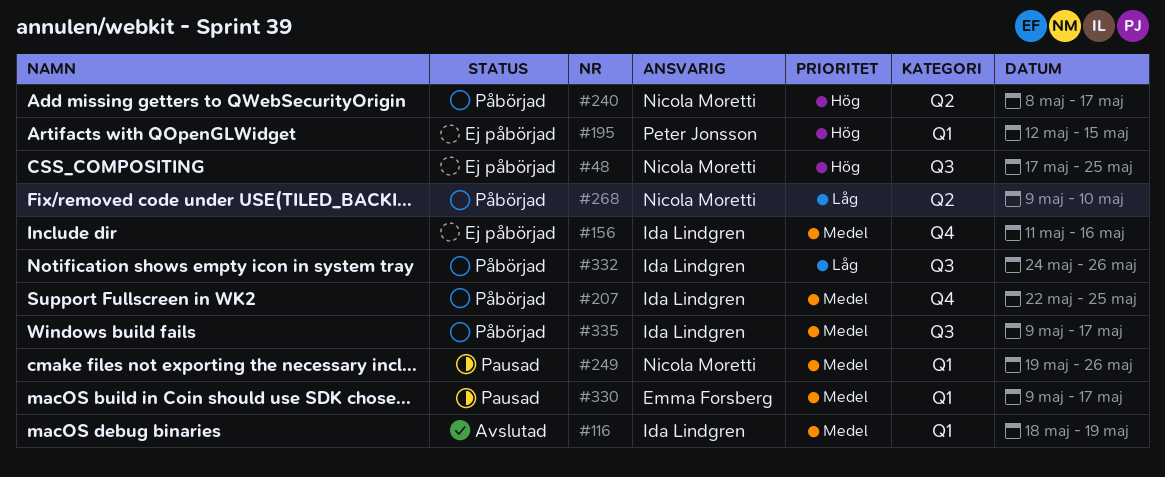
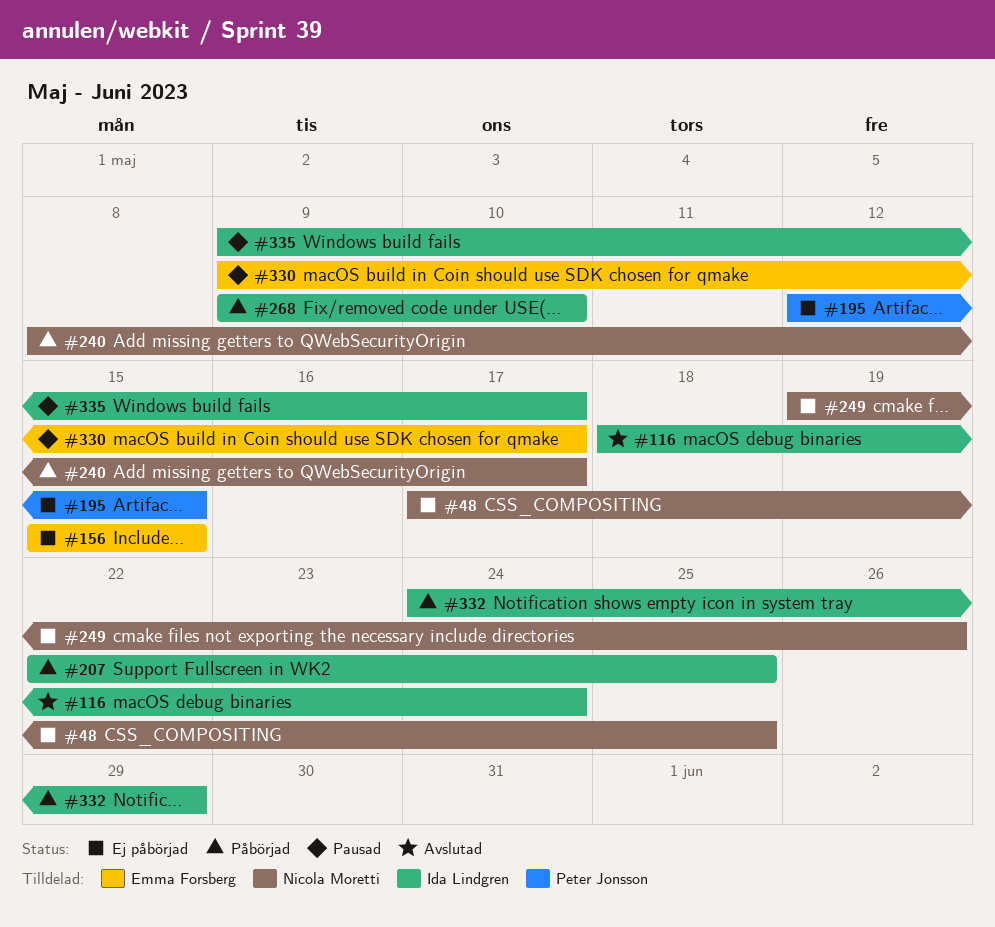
#116, due: May 19 -> May 24
#156, owner: Ida Lindgren -> Emma Forsberg
#156, start: May 11 -> May 15
#156, due: May 16 -> May 15
#249, status: Pausad -> Ej påbörjad
#268, owner: Nicola Moretti -> Ida Lindgren
#332, due: May 26 -> May 29
#335, status: Påbörjad -> Pausad

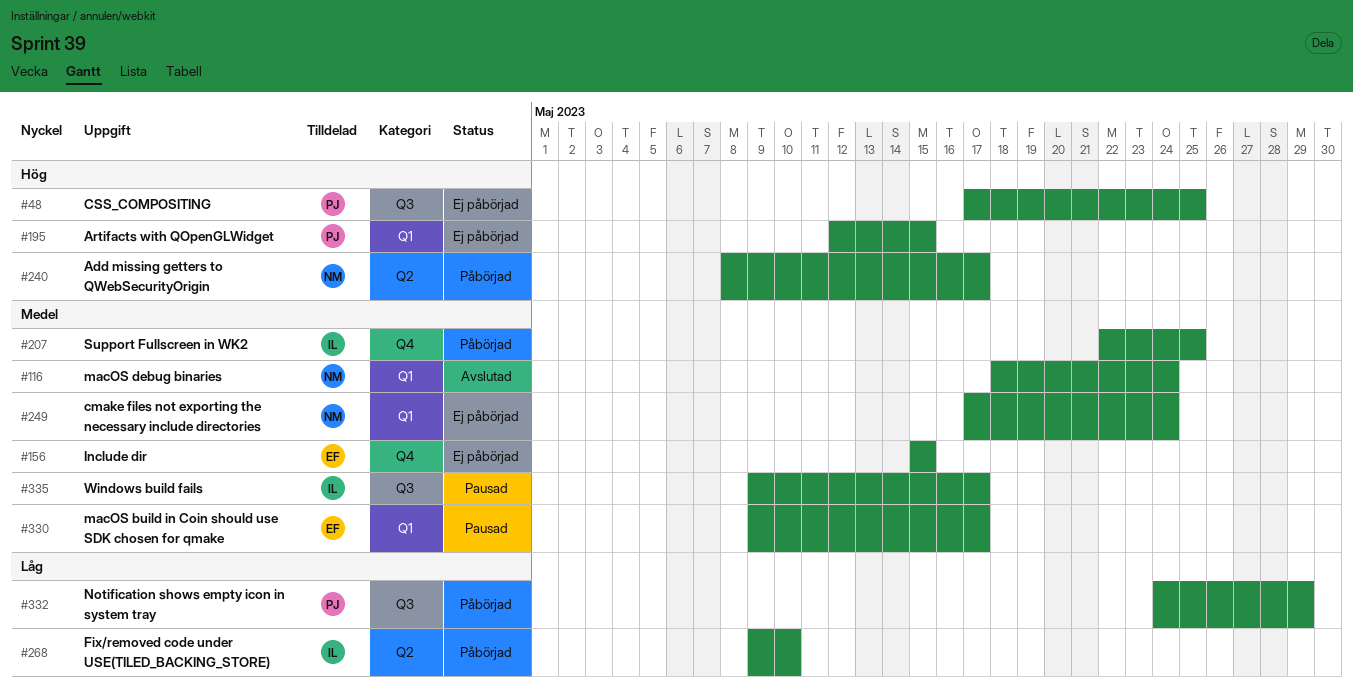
#48, owner: Nicola Moretti -> Peter Jonsson
#116, owner: Ida Lindgren -> Nicola Moretti
#249, start: May 19 -> May 17
#249, due: May 26 -> May 24
#332, owner: Ida Lindgren -> Peter Jonsson

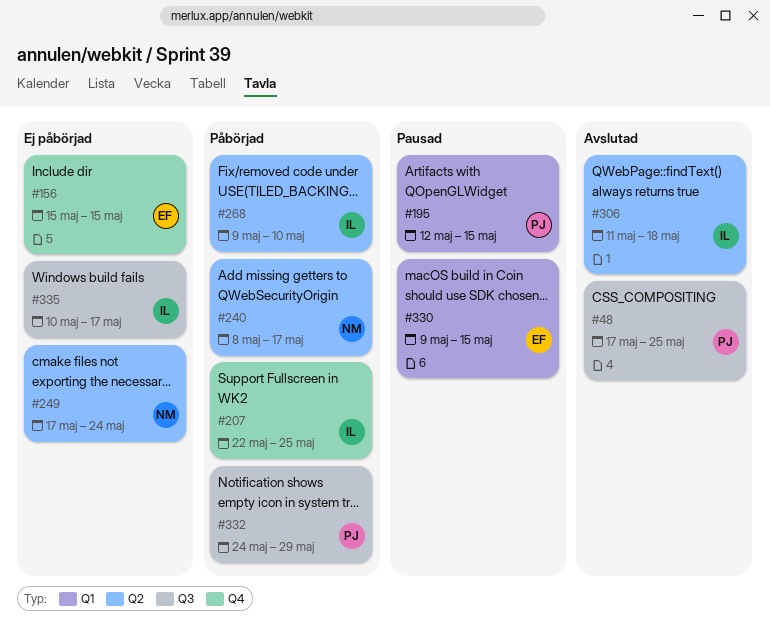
#48, status: Ej påbörjad -> Avslutad
#116: present -> none
#195, status: Ej påbörjad -> Pausad
#249, label: Q1 -> Q2
#306: none -> present
#330, due: May 17 -> May 15
#335, status: Pausad -> Ej påbörjad
#335, start: May 9 -> May 10

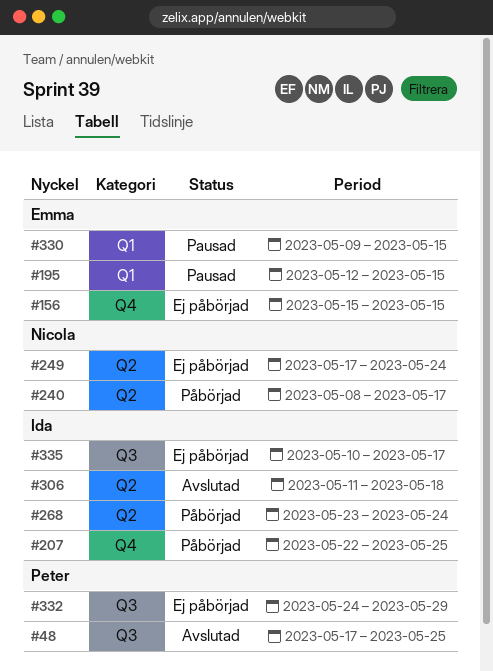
#195, owner: Peter -> Emma
#268, start: May 9 -> May 23
#268, due: May 10 -> May 24
#332, status: Påbörjad -> Ej påbörjad

